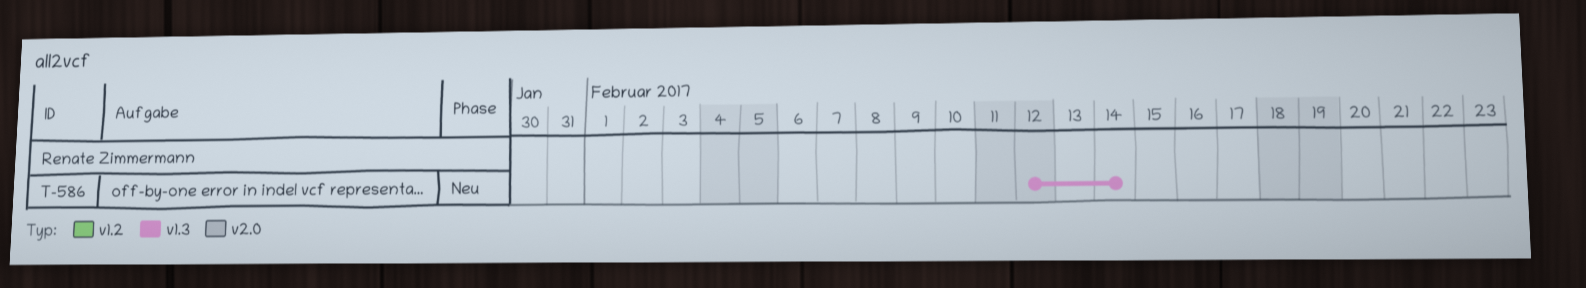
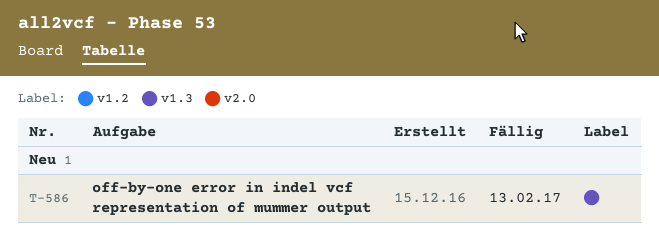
T-586, due: Feb 14 -> Feb 13

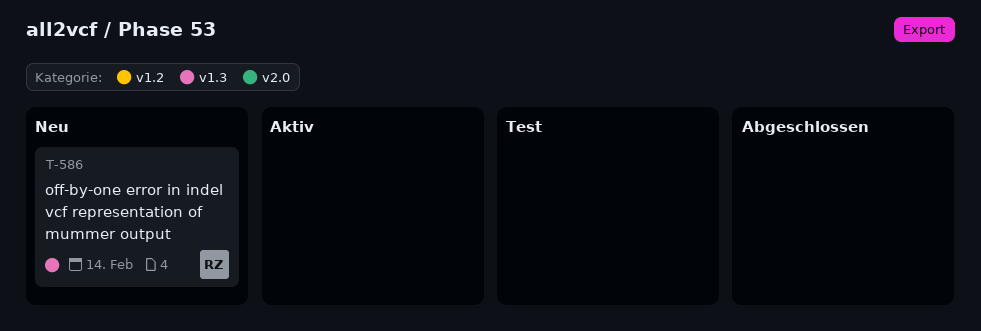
T-586, due: Feb 13 -> Feb 14

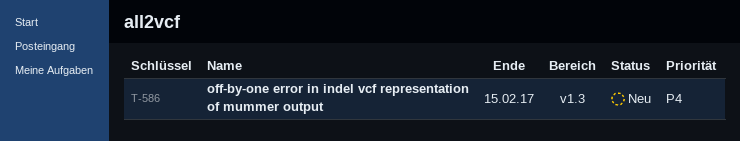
T-586, due: Feb 14 -> Feb 15

